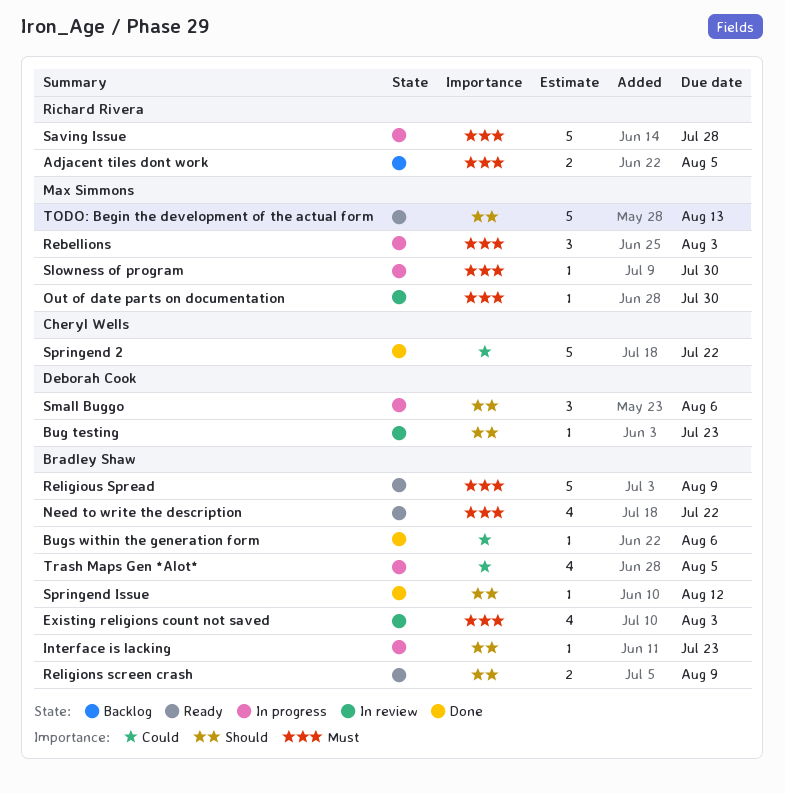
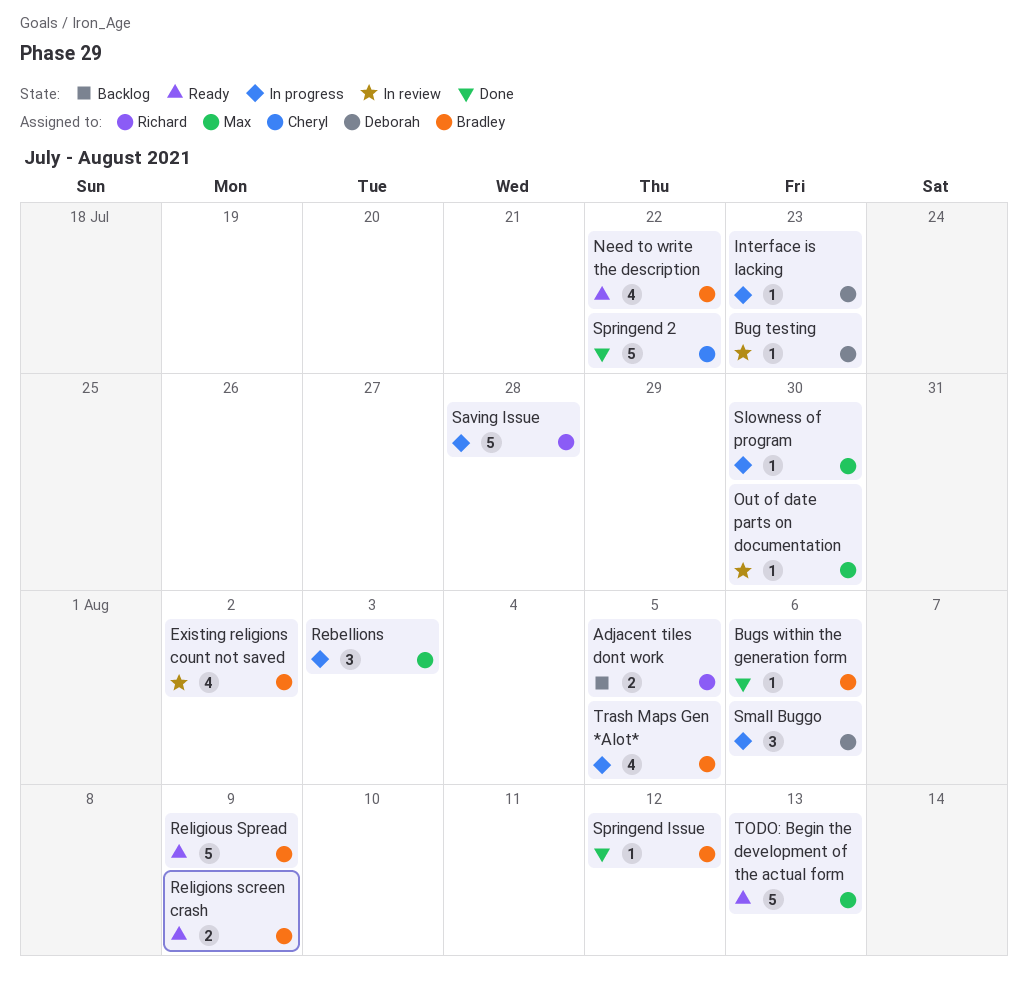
Existing religions count not saved, due: Aug 3 -> Aug 2
Interface is lacking, owner: Bradley Shaw -> Deborah Cook

